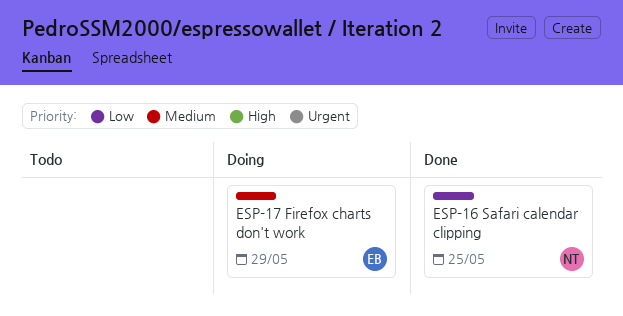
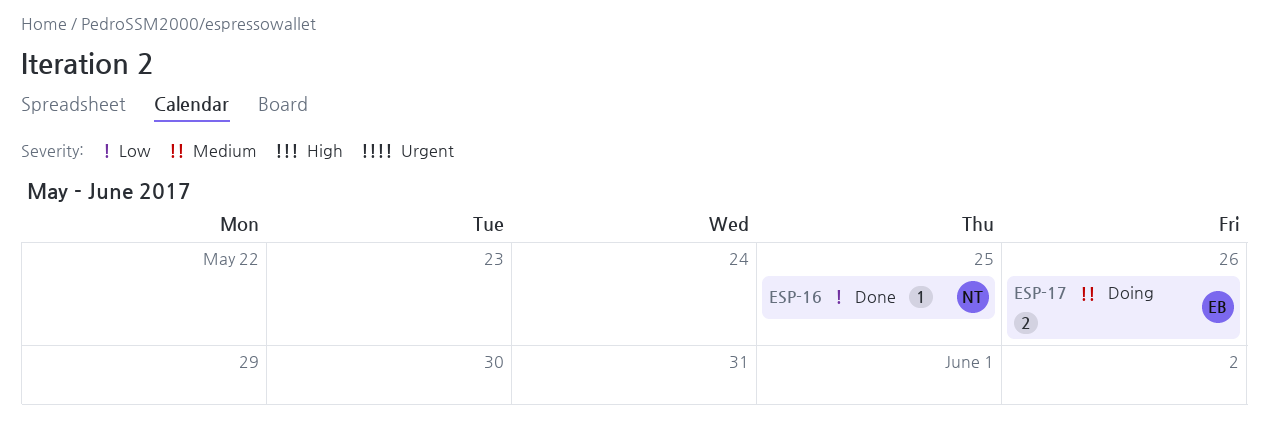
ESP-17, due: May 29 -> May 26

